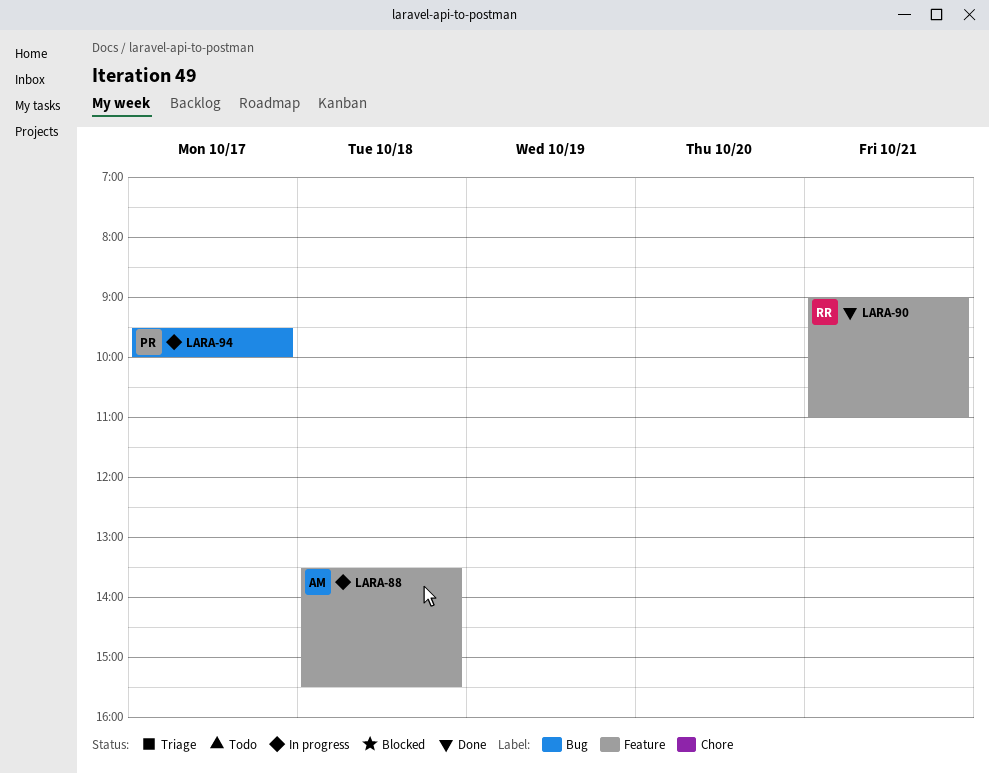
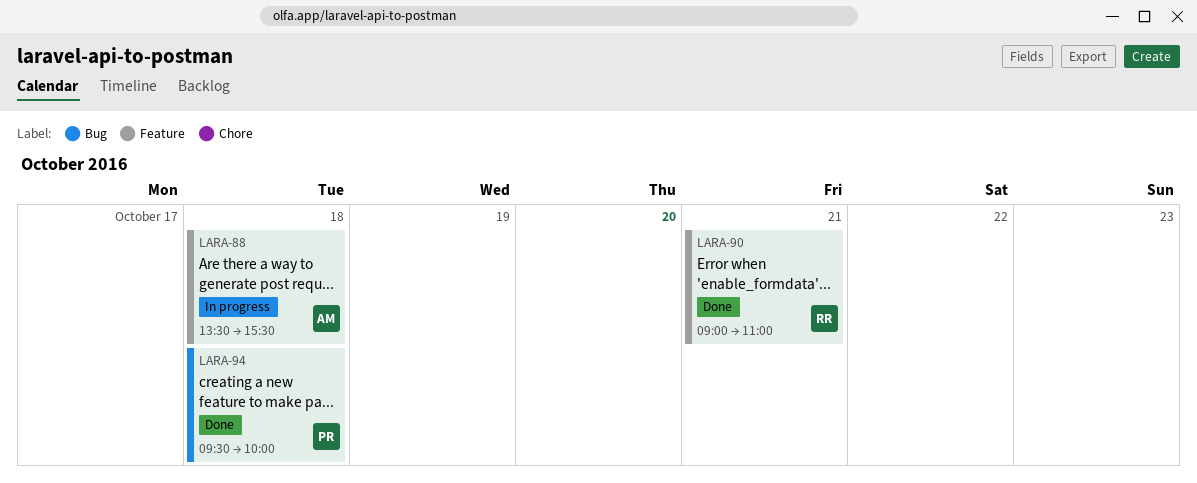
LARA-94, status: In progress -> Done
LARA-94, day: Oct 17 -> Oct 18

